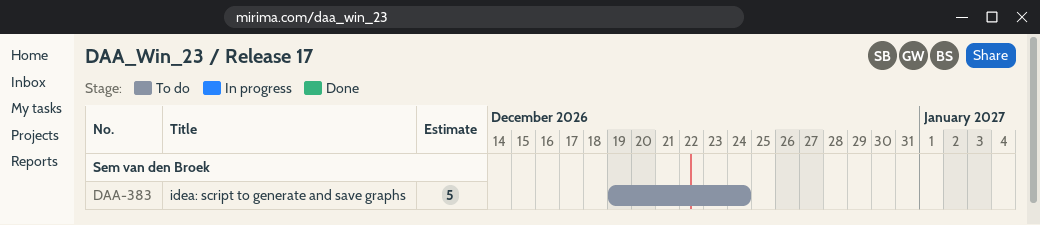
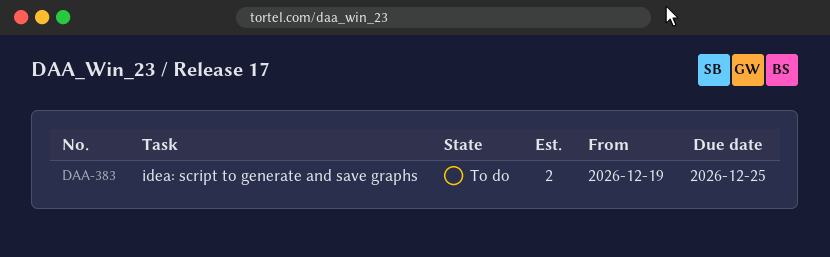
DAA-383, estimate: 5 -> 2
DAA-383, due: Dec 24 -> Dec 25

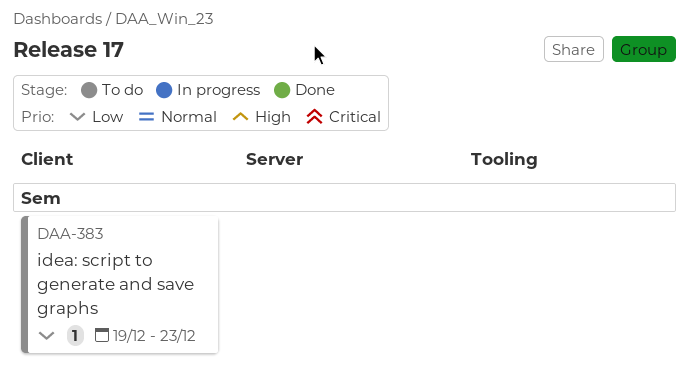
DAA-383, estimate: 2 -> 1
DAA-383, due: Dec 25 -> Dec 23

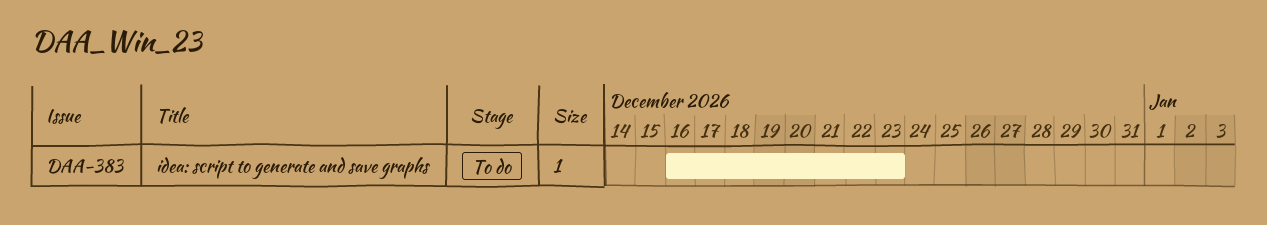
DAA-383, start: Dec 19 -> Dec 16

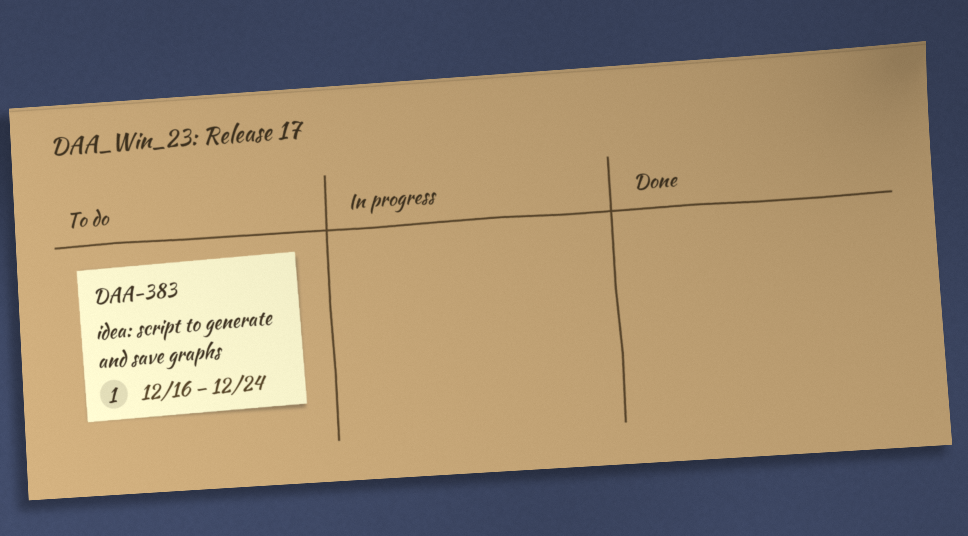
DAA-383, due: Dec 23 -> Dec 24

